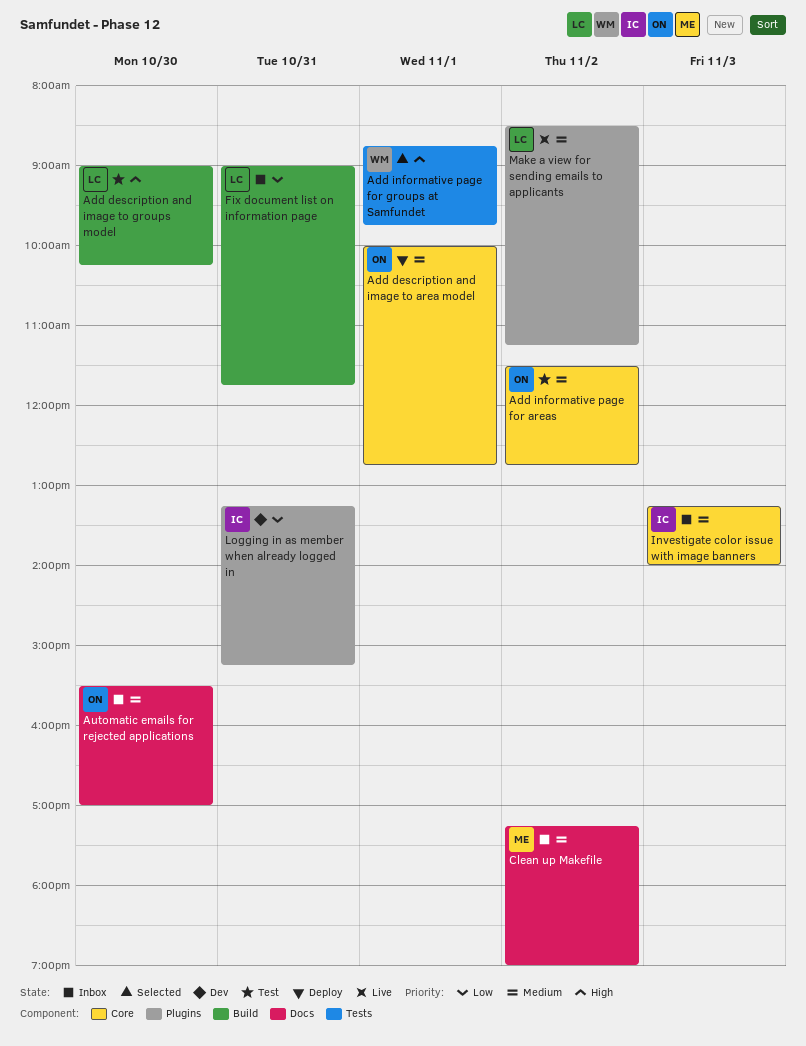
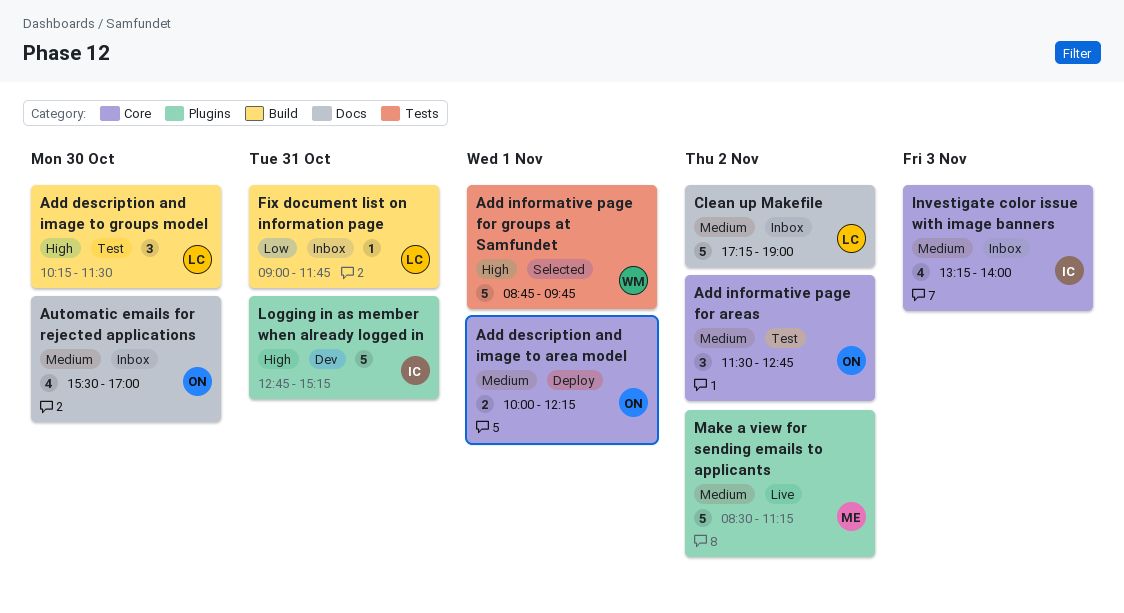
Add description and image to area model, ends: 12:45 -> 12:15
Add description and image to groups model, begins: 09:00 -> 10:15
Add description and image to groups model, ends: 10:15 -> 11:30
Clean up Makefile, owner: ME -> LC
Logging in as member when already logged in, priority: Low -> High
Logging in as member when already logged in, begins: 13:15 -> 12:45
Make a view for sending emails to applicants, owner: LC -> ME

